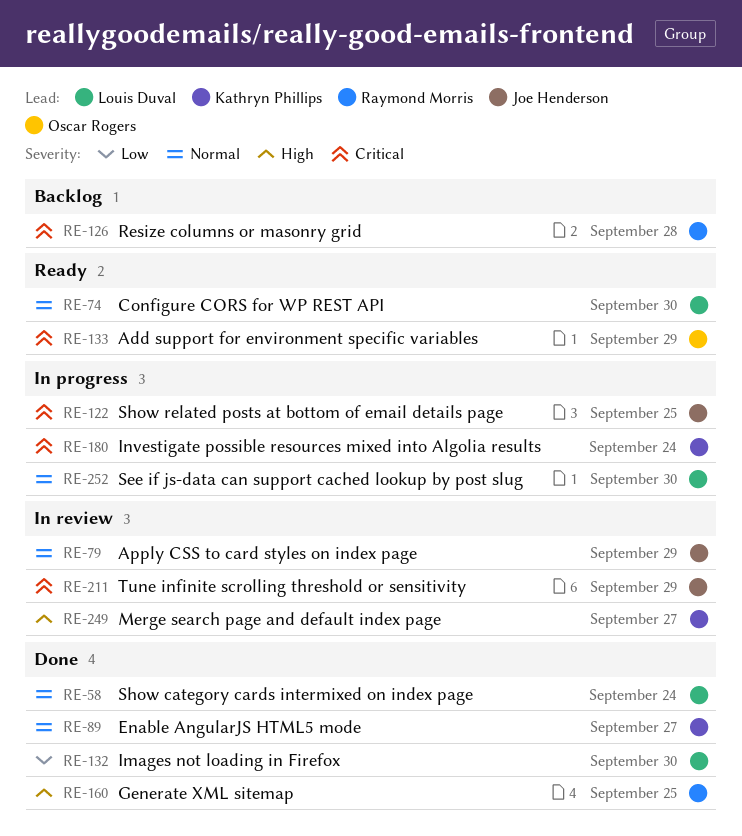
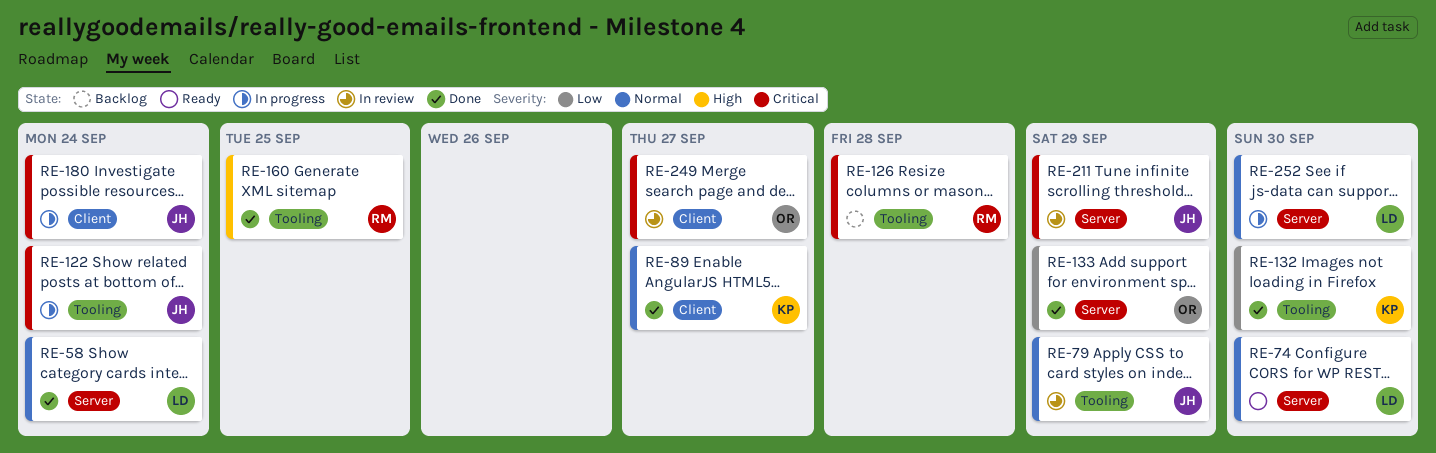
RE-122, due: Sep 25 -> Sep 24
RE-132, owner: Louis Duval -> Kathryn Phillips
RE-133, status: Ready -> Done
RE-133, priority: Critical -> Low
RE-180, owner: Kathryn Phillips -> Joe Henderson
RE-249, owner: Kathryn Phillips -> Oscar Rogers
RE-249, priority: High -> Critical

